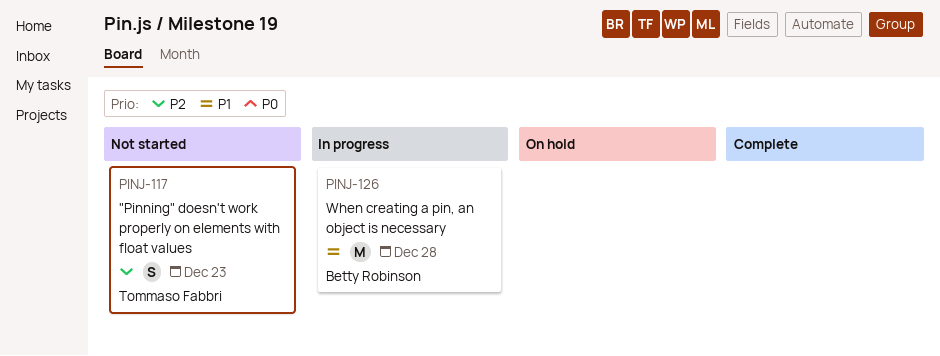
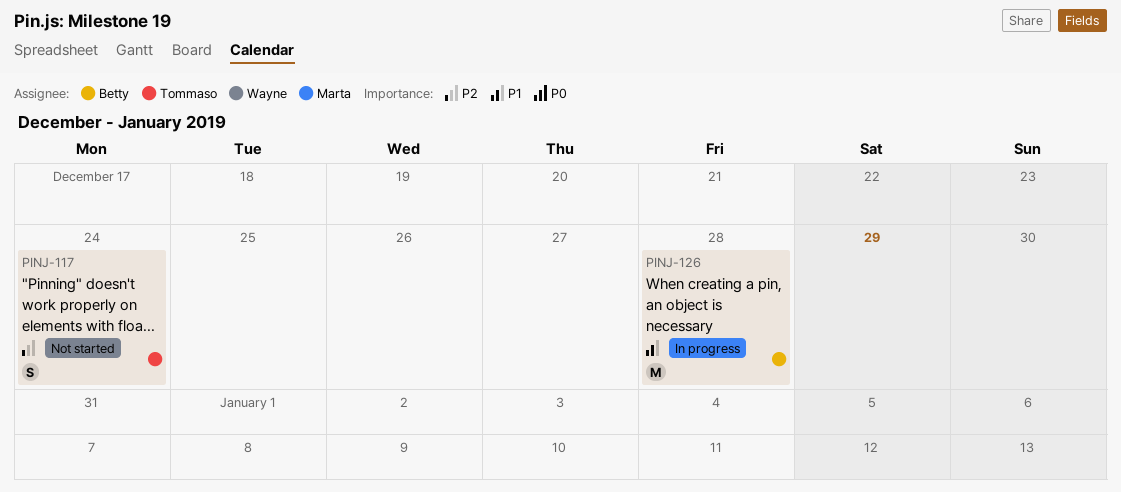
PINJ-117, due: Dec 23 -> Dec 24

